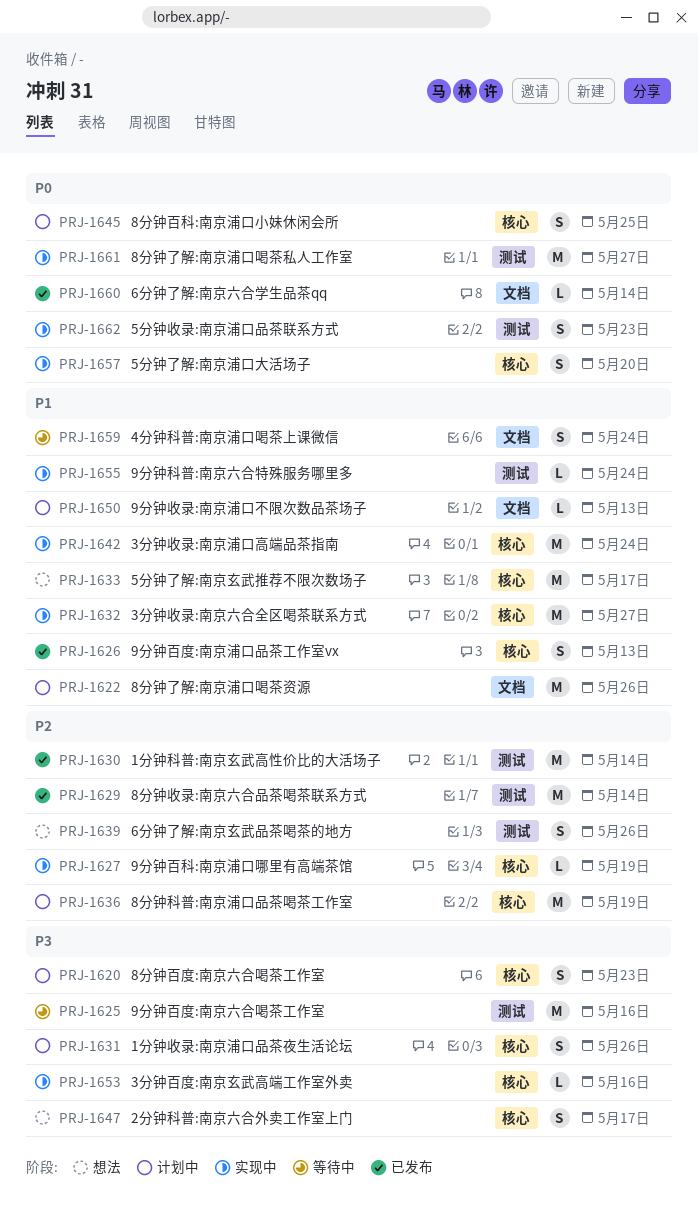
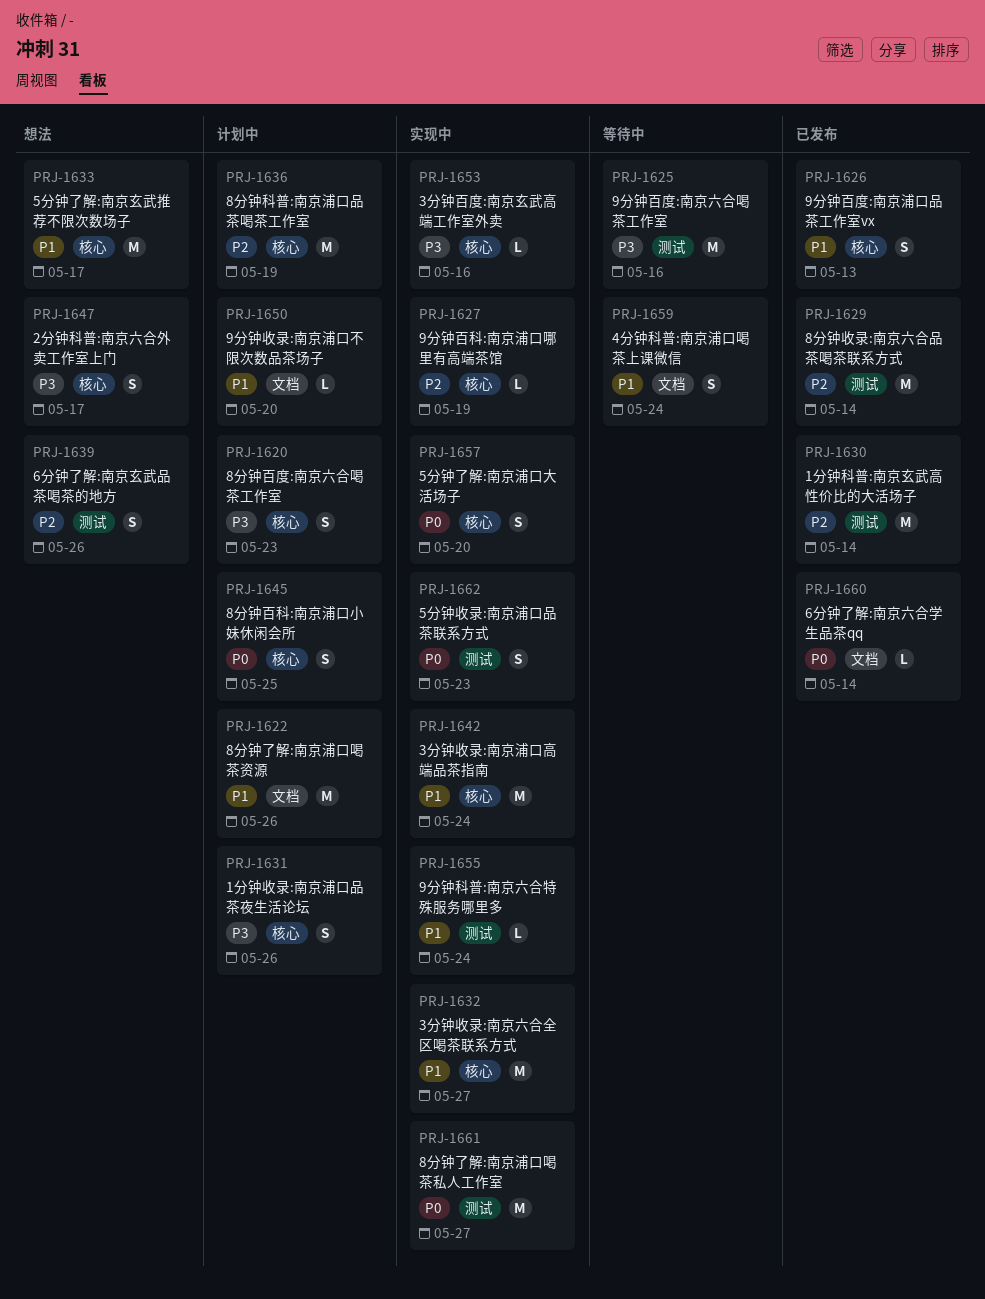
PRJ-1650, due: May 13 -> May 20

